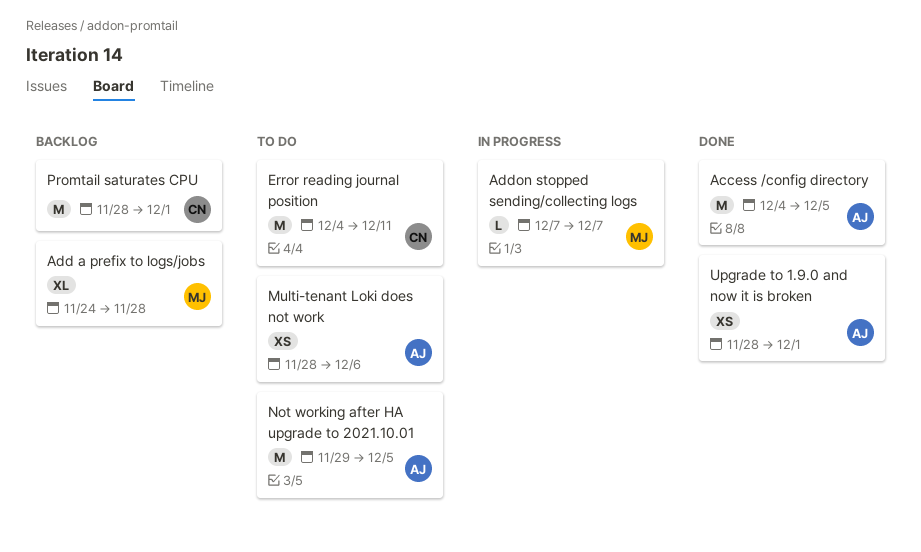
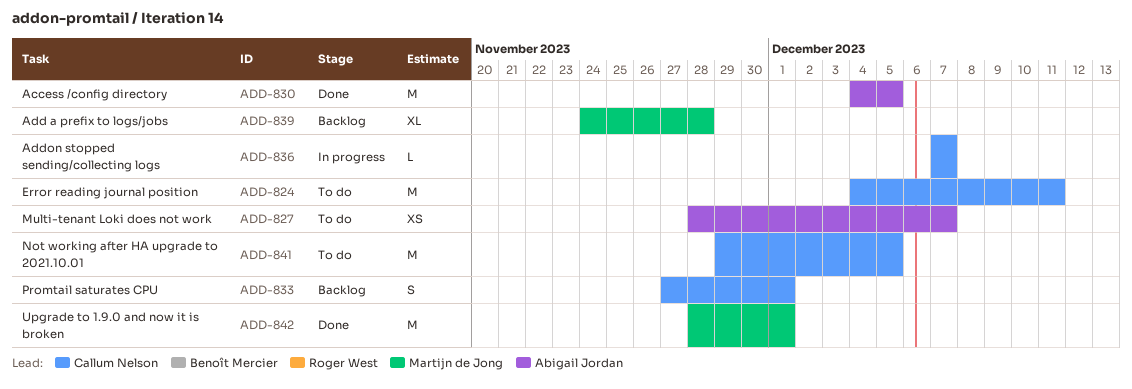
Addon stopped sending/collecting logs, owner: Martijn de Jong -> Callum Nelson
Multi-tenant Loki does not work, due: Dec 6 -> Dec 7
Not working after HA upgrade to 2021.10.01, owner: Abigail Jordan -> Callum Nelson
Promtail saturates CPU, estimate: M -> S
Promtail saturates CPU, start: Nov 28 -> Nov 27
Upgrade to 1.9.0 and now it is broken, owner: Abigail Jordan -> Martijn de Jong
Upgrade to 1.9.0 and now it is broken, estimate: XS -> M

